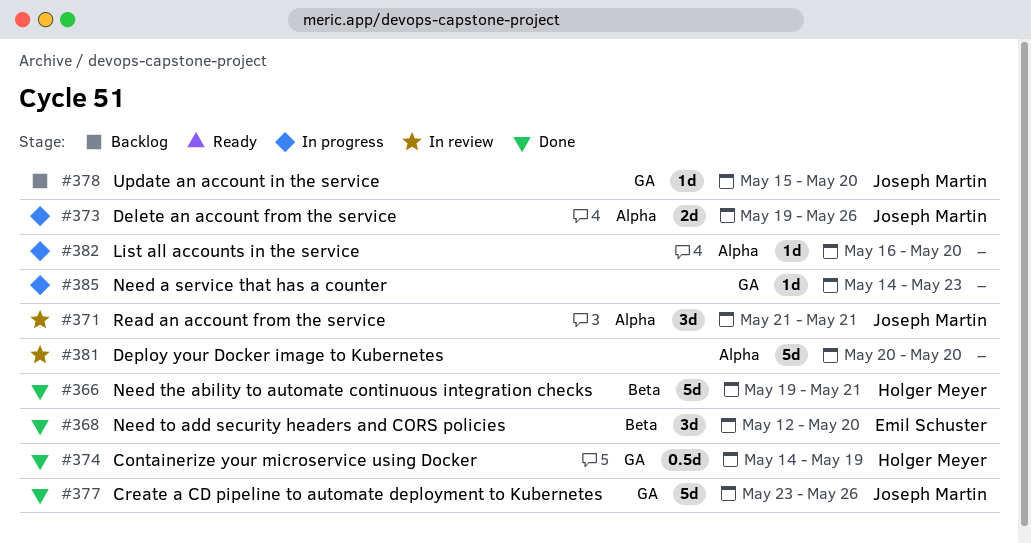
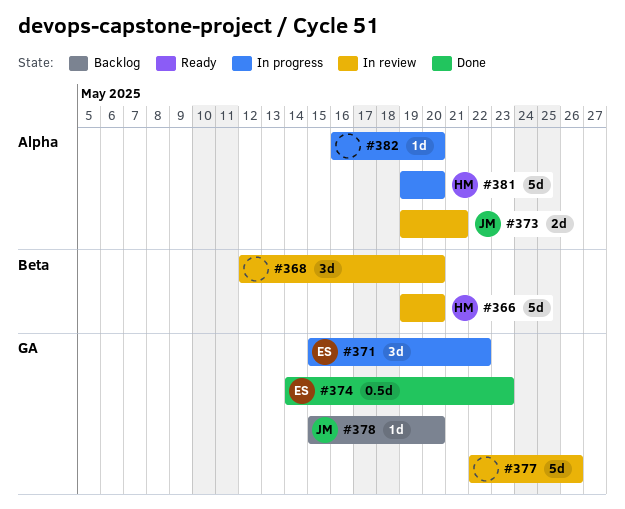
#366, status: Done -> In review
#366, due: May 21 -> May 20
#368, status: Done -> In review
#368, owner: Emil Schuster -> none
#371, status: In review -> In progress
#371, owner: Joseph Martin -> Emil Schuster
#371, label: Alpha -> GA
#371, start: May 21 -> May 15
#371, due: May 21 -> May 22
#373, status: In progress -> In review
#373, due: May 26 -> May 21
#374, owner: Holger Meyer -> Emil Schuster
#374, due: May 19 -> May 23
#377, status: Done -> In review
#377, owner: Joseph Martin -> none
#377, start: May 23 -> May 22
#381, status: In review -> In progress
#381, owner: none -> Holger Meyer
#381, start: May 20 -> May 19
#385: present -> none

